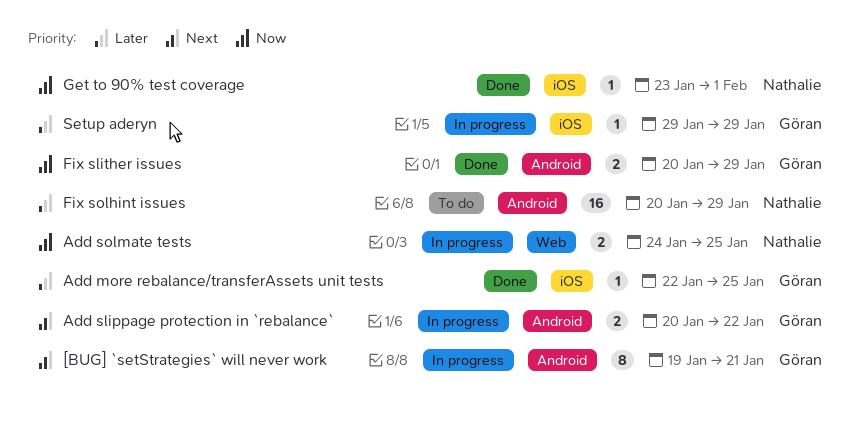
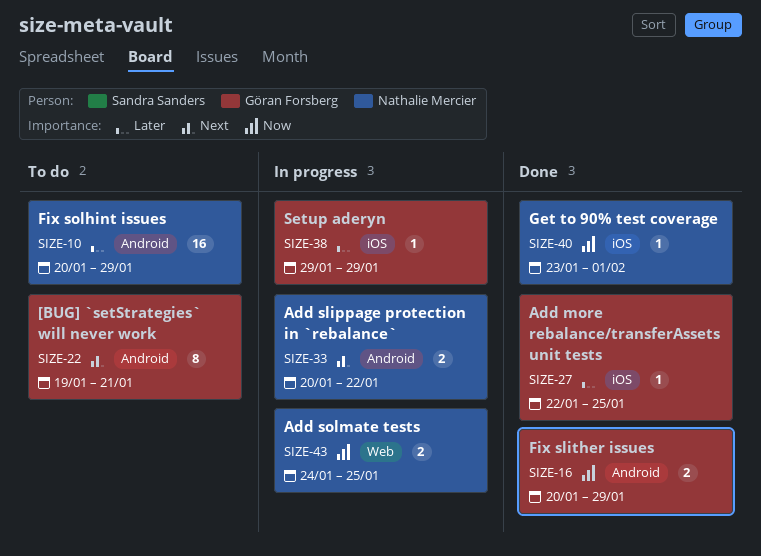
[BUG] `setStrategies` will never work, status: In progress -> To do
Add slippage protection in `rebalance`, owner: Göran Forsberg -> Nathalie Mercier

